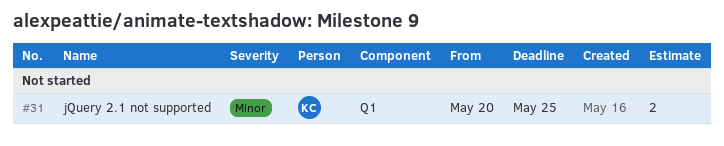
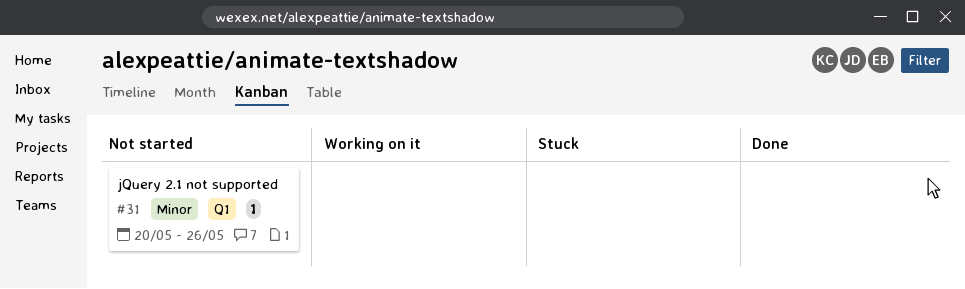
#31, estimate: 2 -> 1
#31, due: May 25 -> May 26

